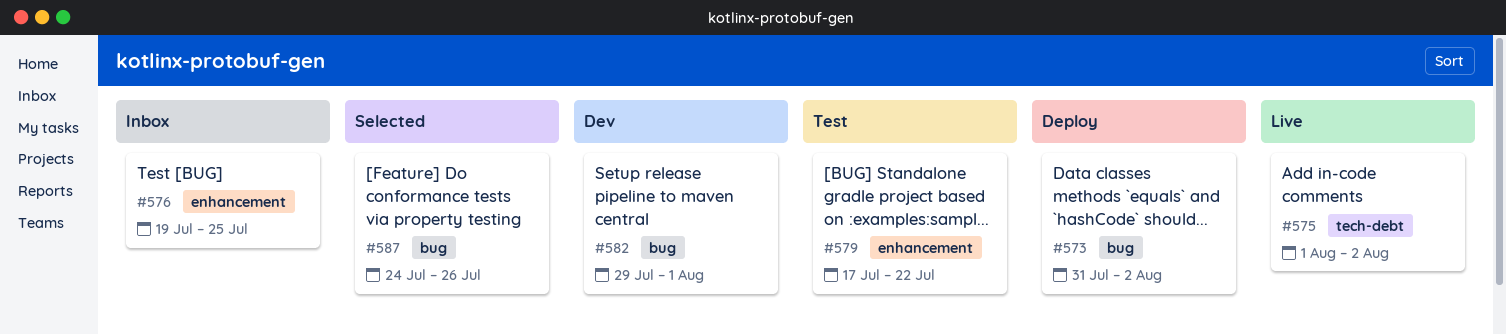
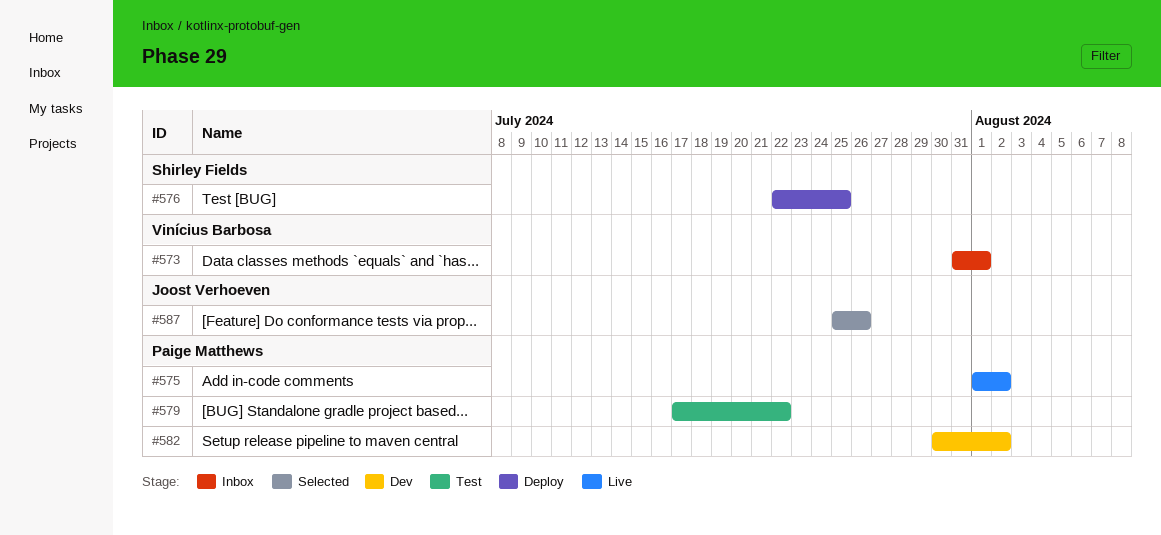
#573, status: Deploy -> Inbox
#573, due: Aug 2 -> Aug 1
#576, status: Inbox -> Deploy
#576, start: Jul 19 -> Jul 22
#582, start: Jul 29 -> Jul 30
#582, due: Aug 1 -> Aug 2
#587, start: Jul 24 -> Jul 25

